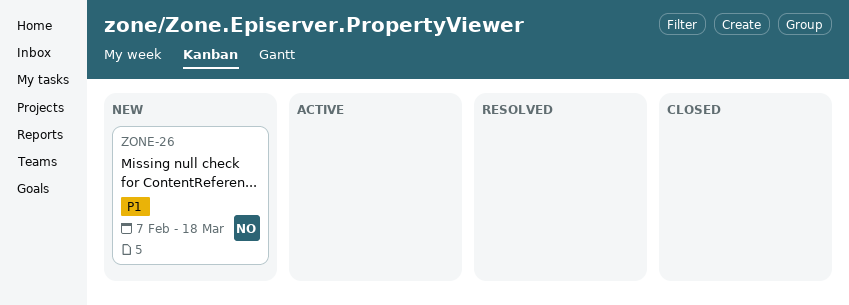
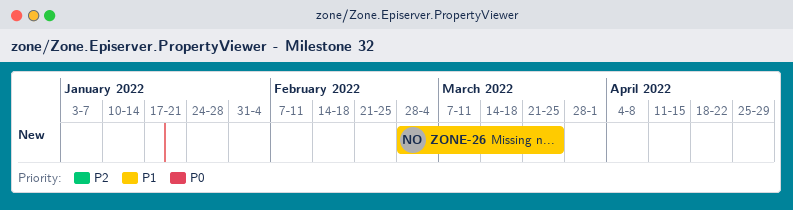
ZONE-26, start: Feb 7 -> Feb 28
ZONE-26, due: Mar 18 -> Mar 25

